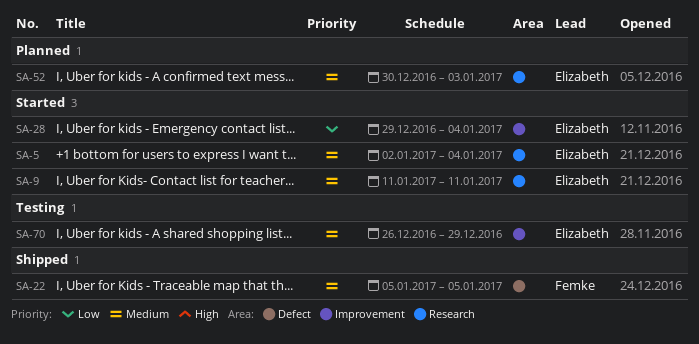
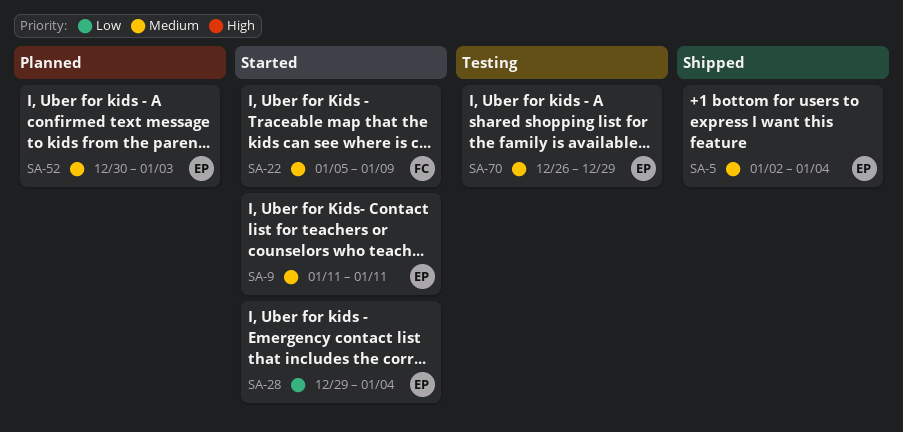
SA-5, status: Started -> Shipped
SA-22, status: Shipped -> Started
SA-22, due: Jan 5 -> Jan 9

